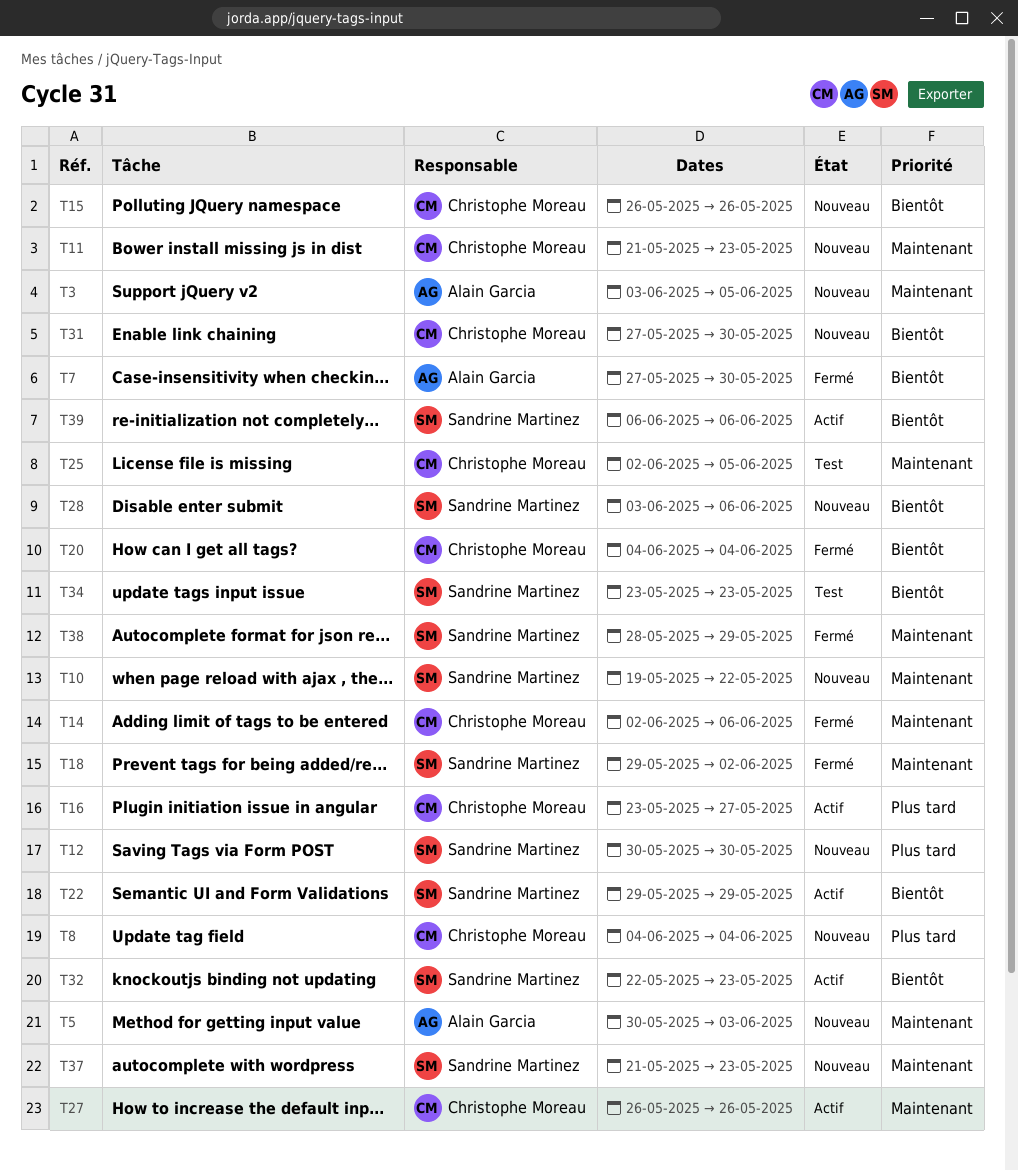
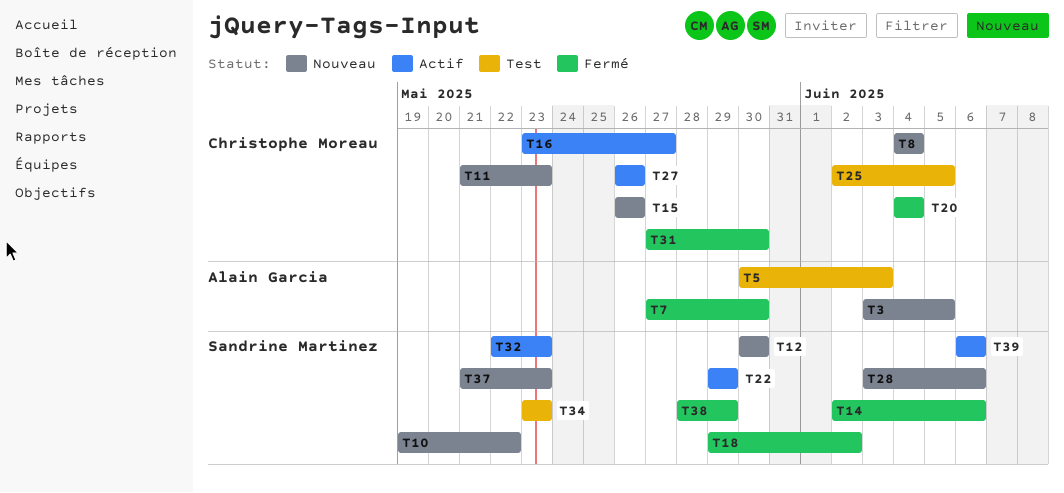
T5, status: Nouveau -> Test
T14, owner: Christophe Moreau -> Sandrine Martinez
T31, status: Nouveau -> Fermé

